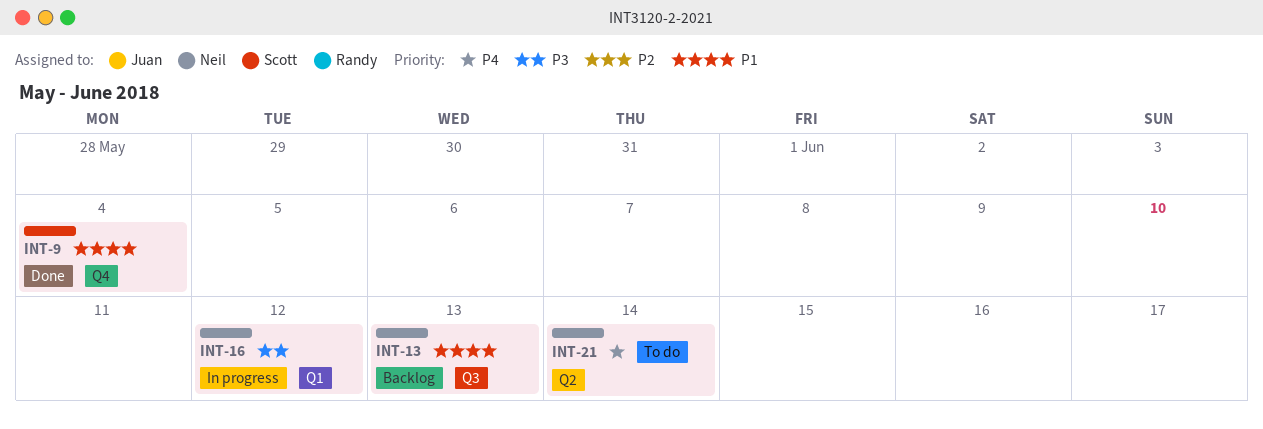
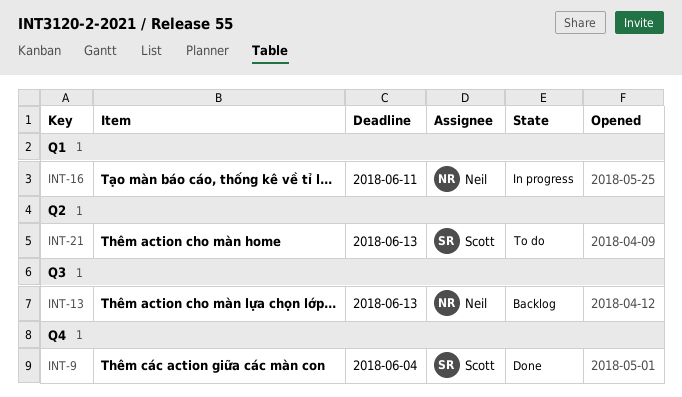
INT-16, due: Jun 12 -> Jun 11
INT-21, owner: Neil -> Scott
INT-21, due: Jun 14 -> Jun 13

